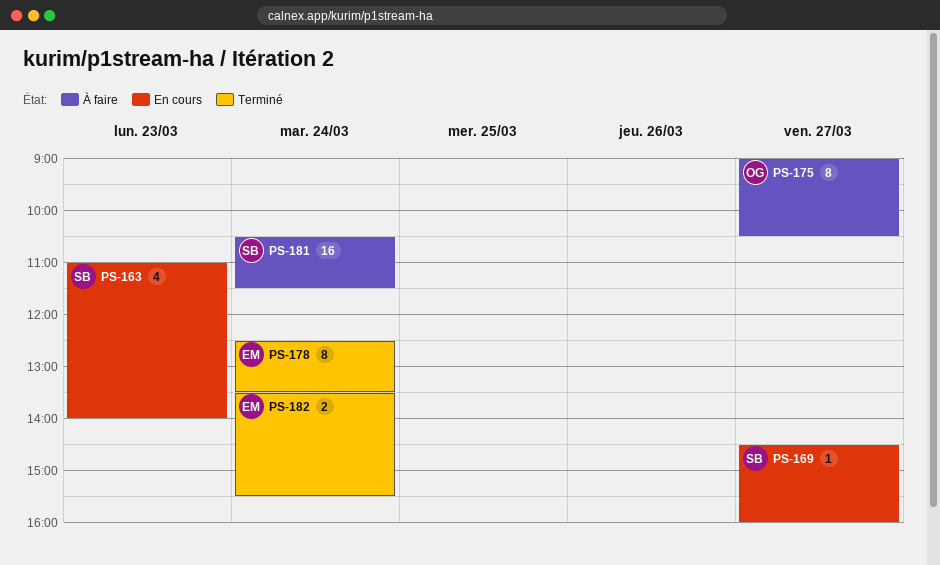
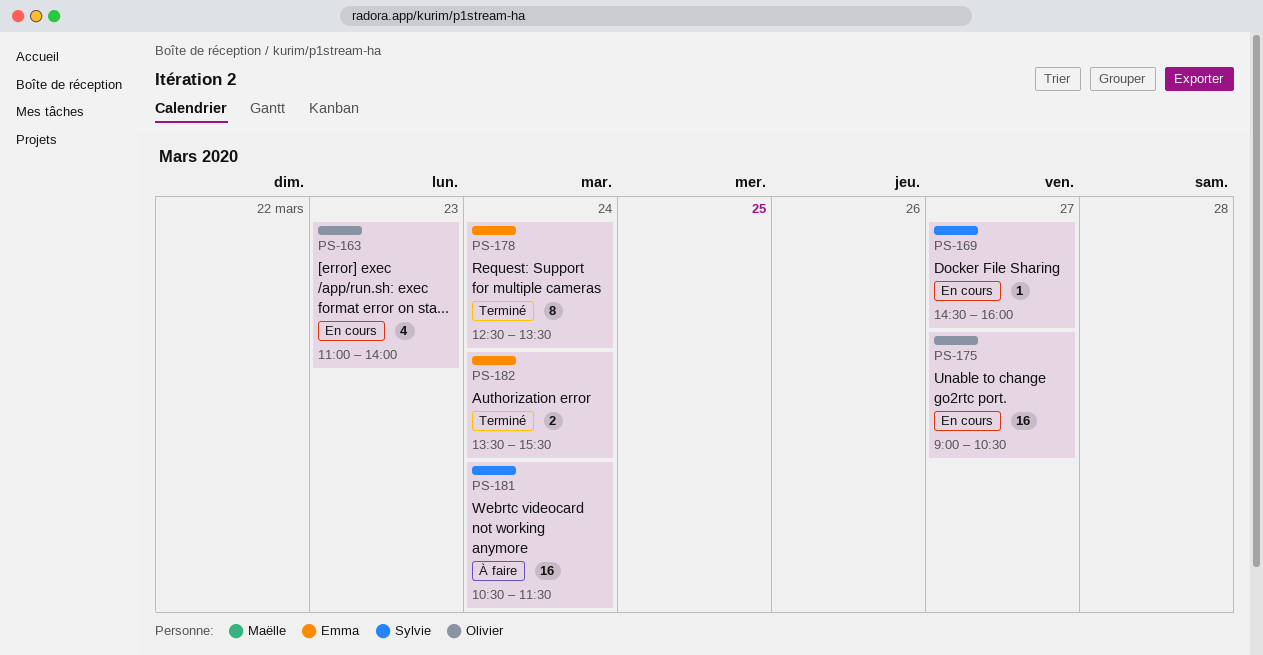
PS-163, owner: Sylvie -> Olivier
PS-175, status: À faire -> En cours
PS-175, estimate: 8 -> 16

